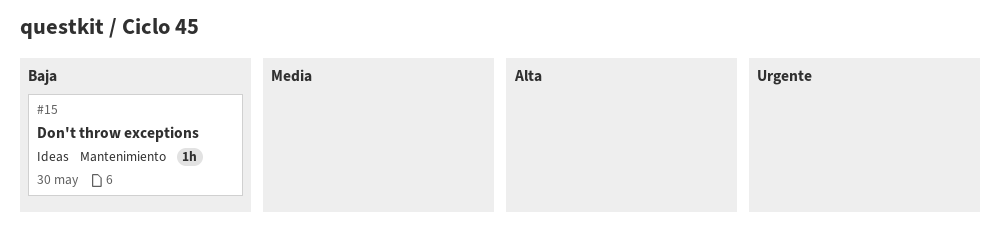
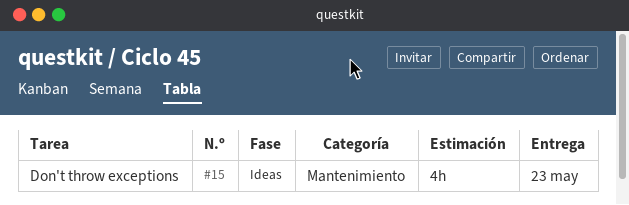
#15, estimate: 1h -> 4h
#15, due: May 30 -> May 23

